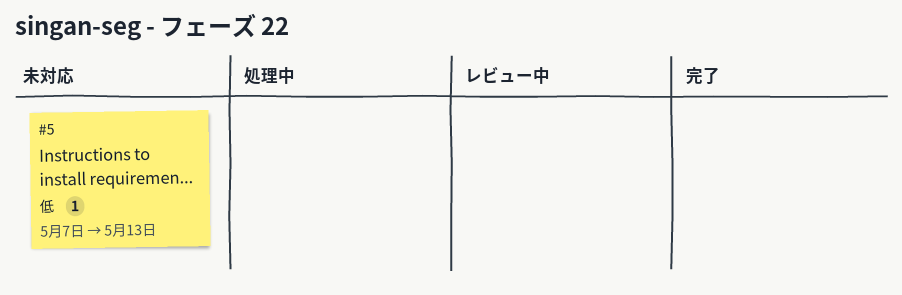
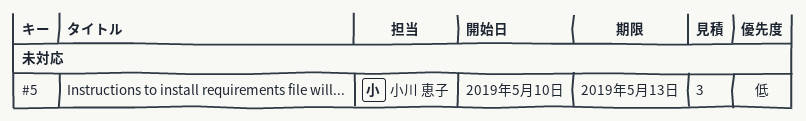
#5, estimate: 1 -> 3
#5, start: May 7 -> May 10

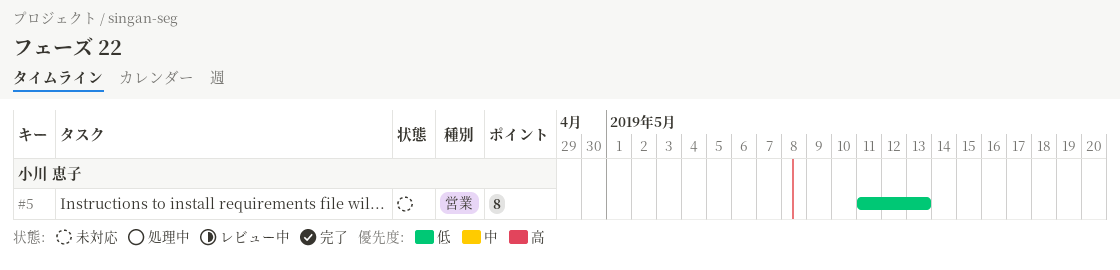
#5, estimate: 3 -> 8
#5, start: May 10 -> May 11

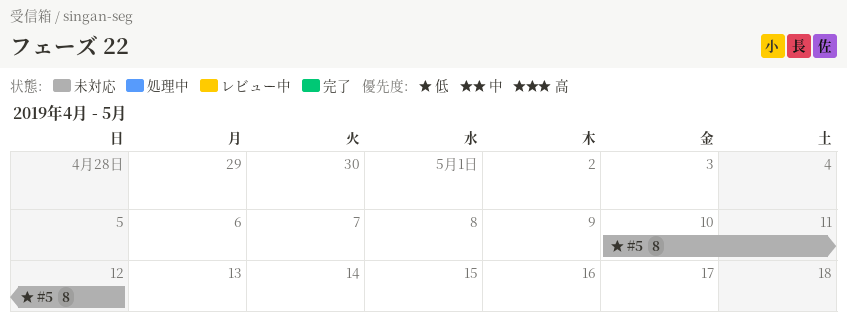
#5, start: May 11 -> May 10
#5, due: May 13 -> May 12

